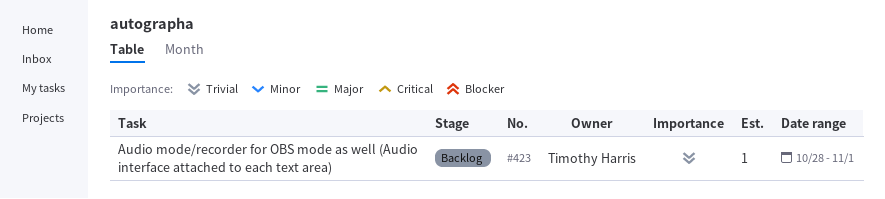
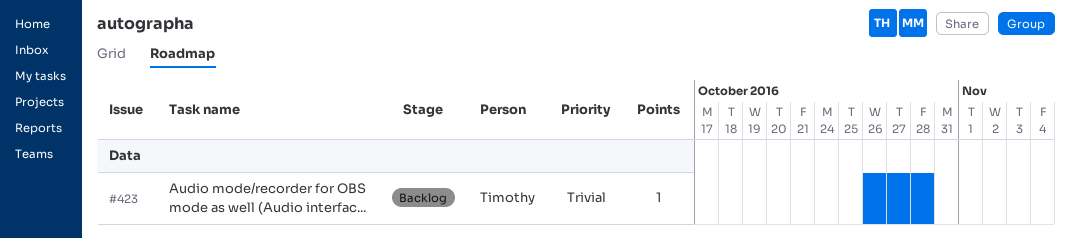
#423, start: Oct 28 -> Oct 26
#423, due: Nov 1 -> Oct 28

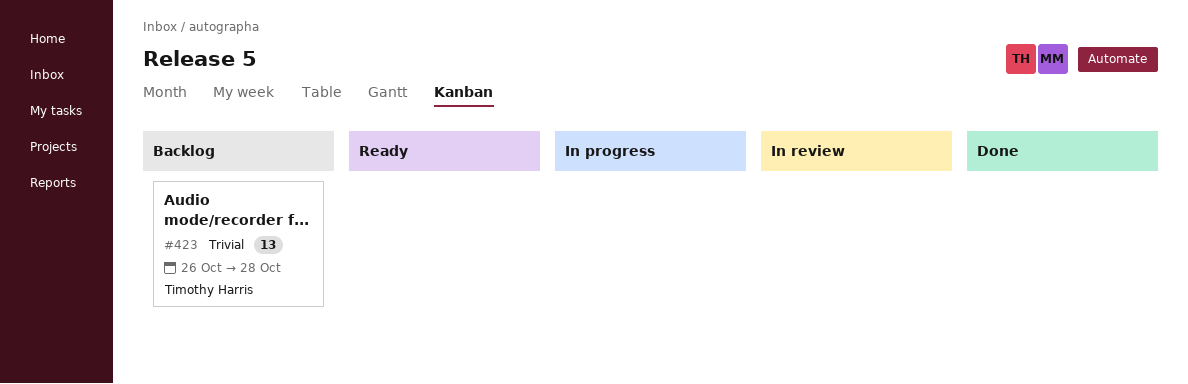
#423, estimate: 1 -> 13

